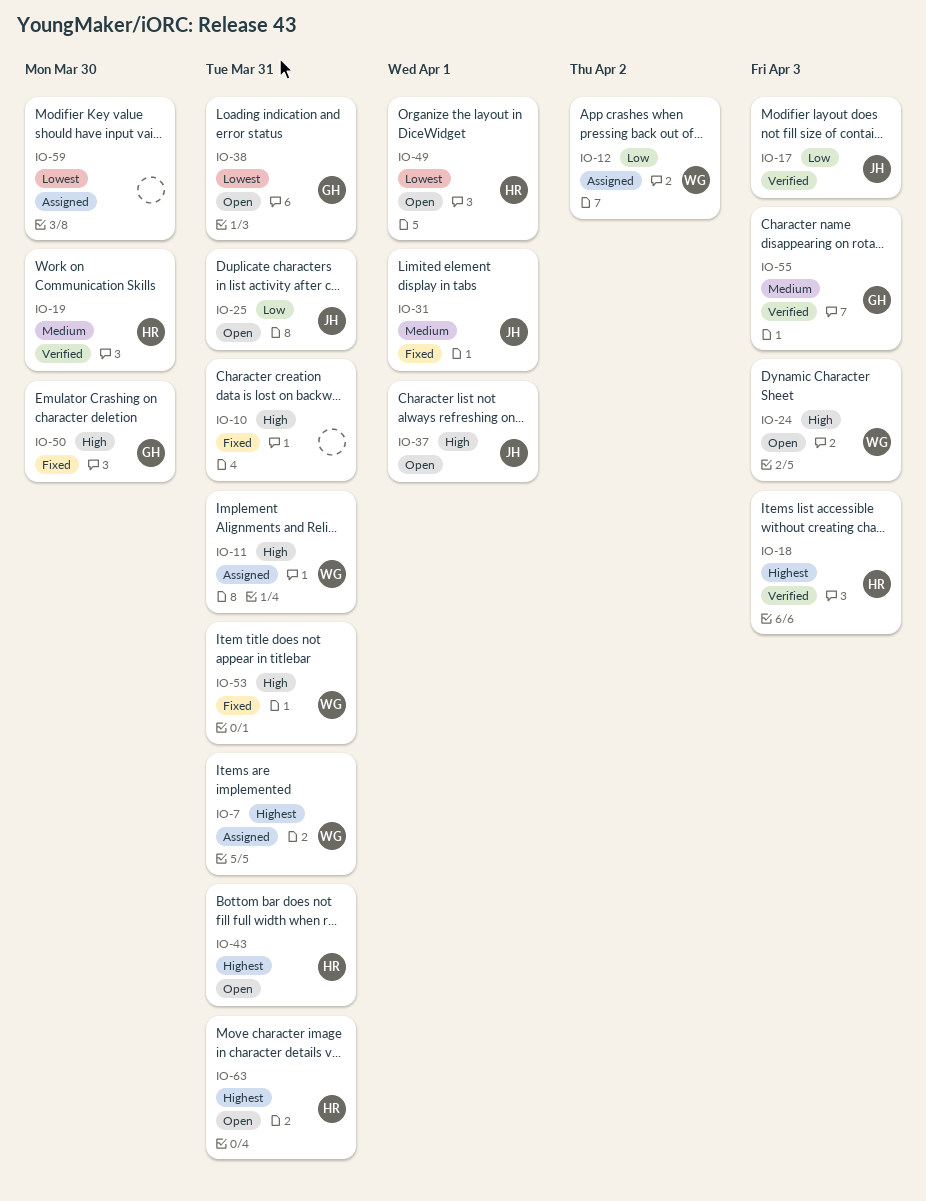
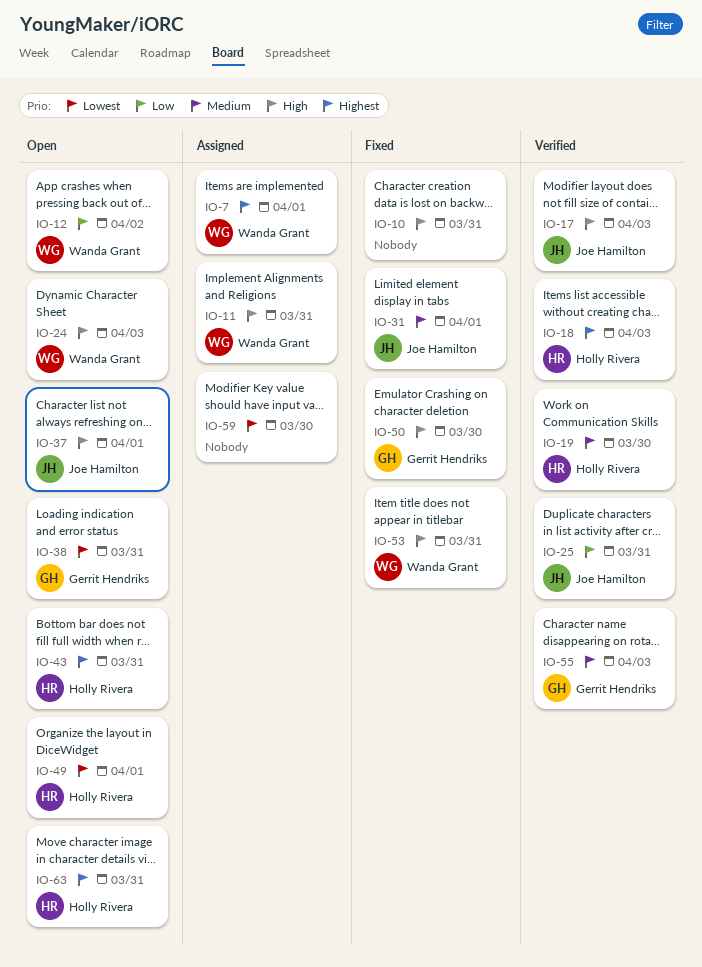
IO-7, due: Mar 31 -> Apr 1
IO-12, status: Assigned -> Open
IO-17, priority: Low -> High
IO-25, status: Open -> Verified

